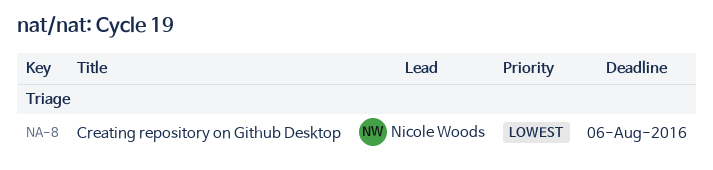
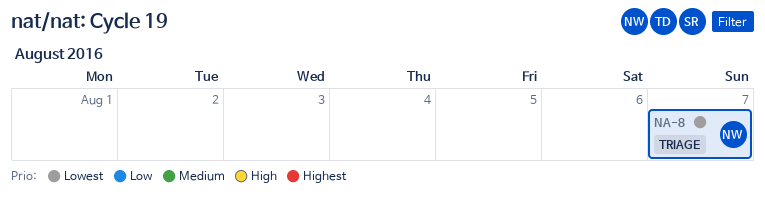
NA-8, due: Aug 6 -> Aug 7

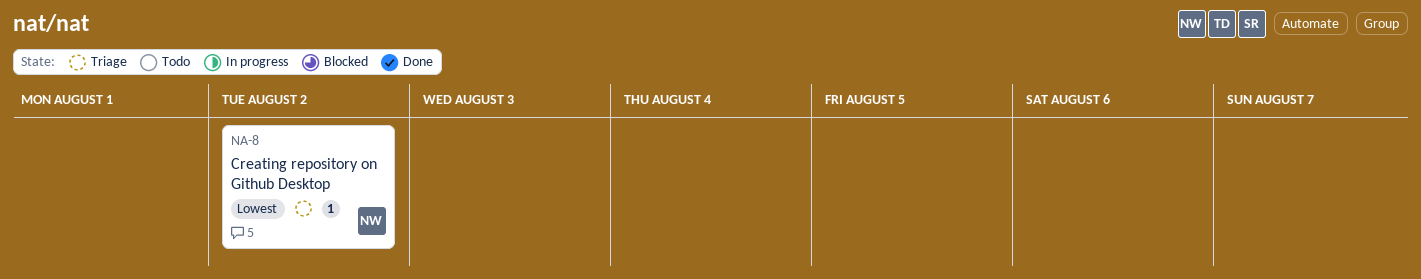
NA-8, due: Aug 7 -> Aug 2

